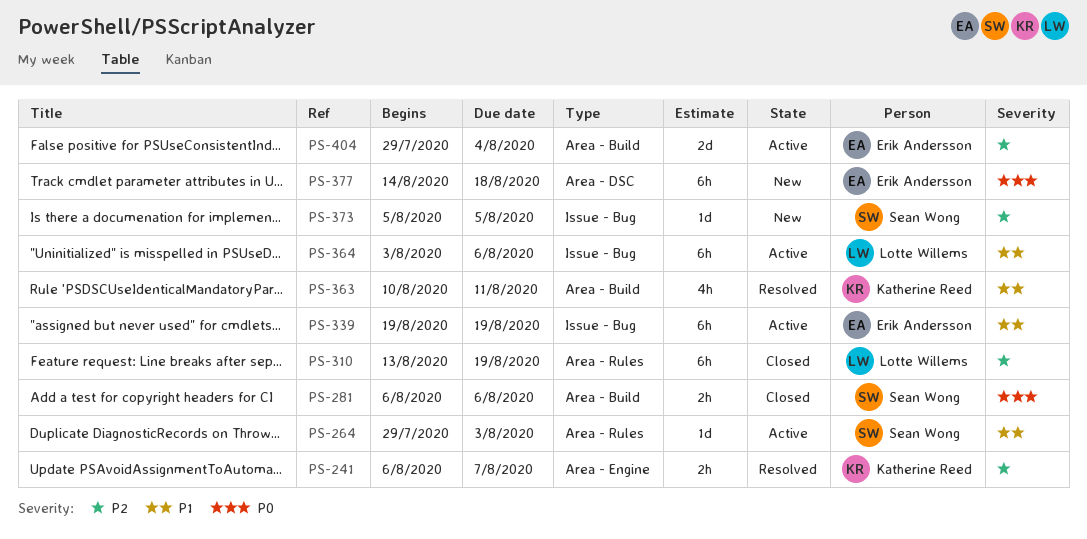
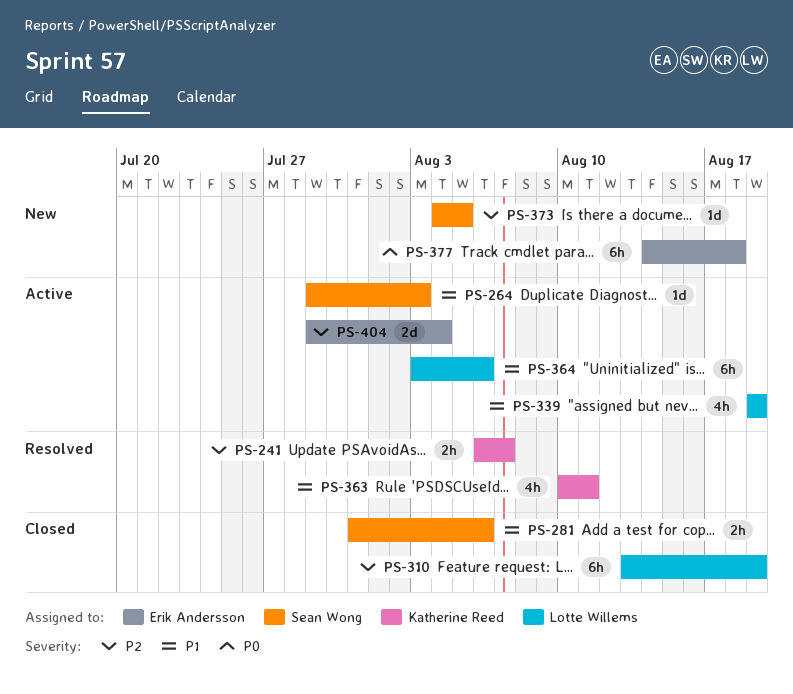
PS-281, priority: P0 -> P1
PS-281, start: Aug 6 -> Jul 31
PS-339, owner: Erik Andersson -> Lotte Willems
PS-339, estimate: 6h -> 4h
PS-373, start: Aug 5 -> Aug 4

